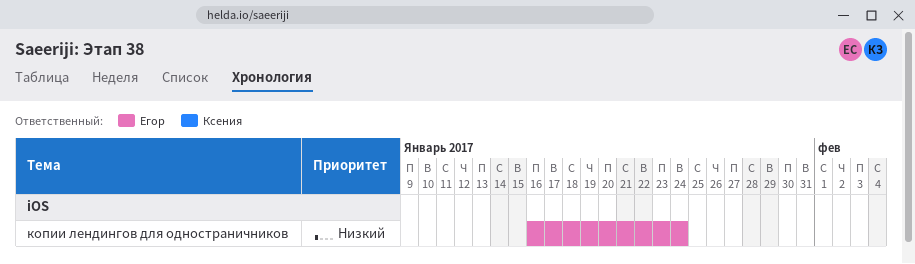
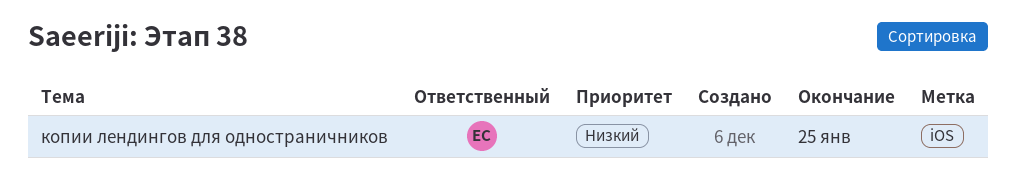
копии лендингов для одностраничников, due: Jan 24 -> Jan 25

